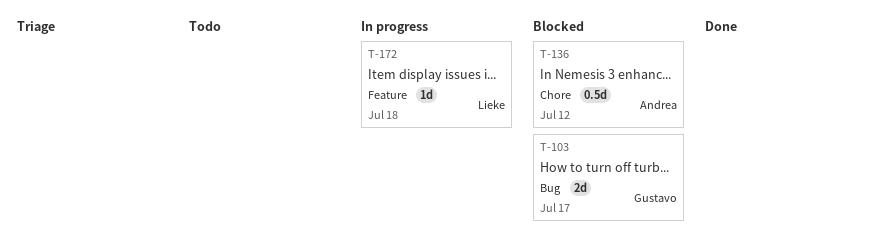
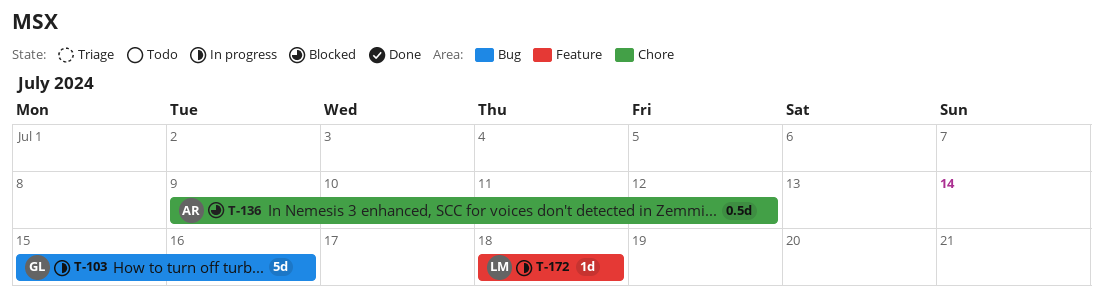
T-103, status: Blocked -> In progress
T-103, estimate: 2d -> 5d
T-103, due: Jul 17 -> Jul 16

